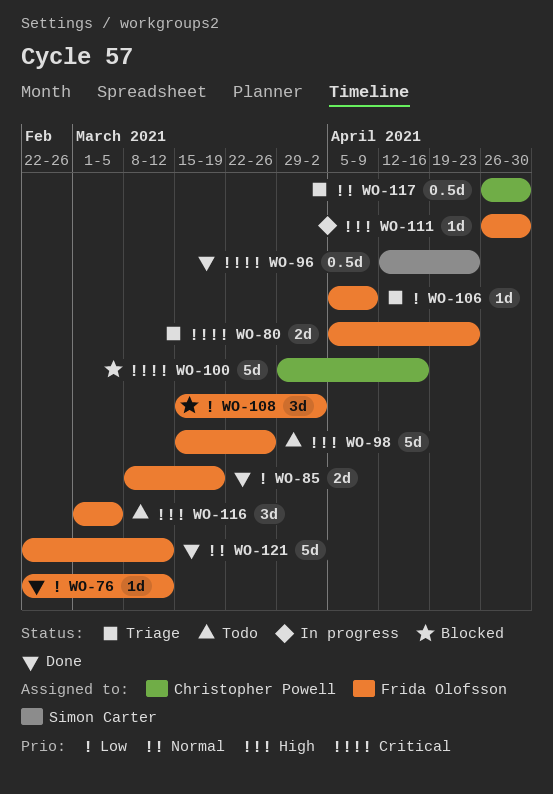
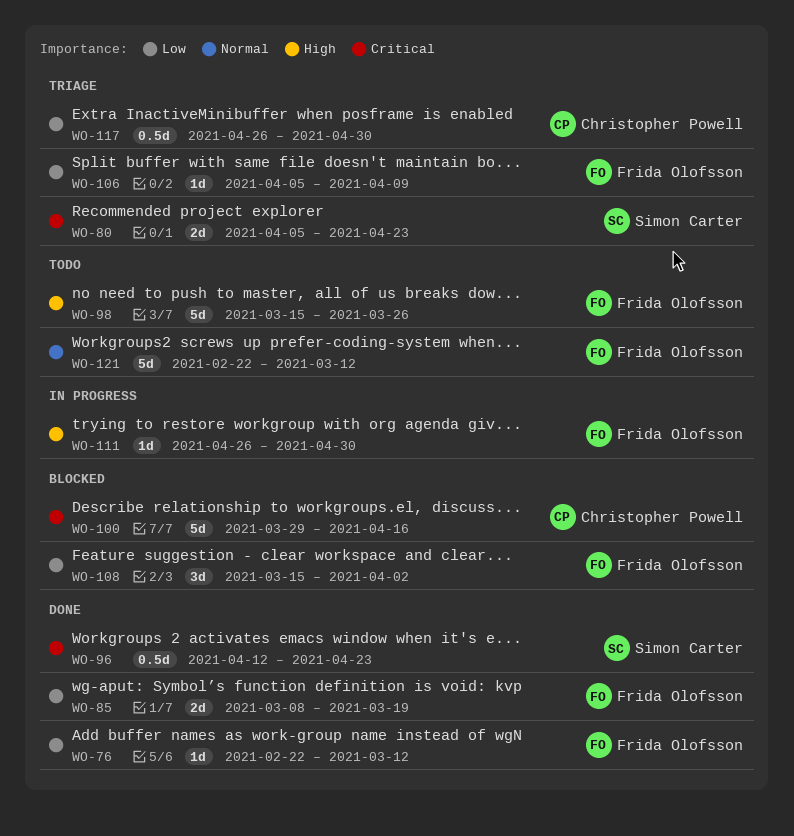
WO-80, owner: Frida Olofsson -> Simon Carter
WO-116: present -> none
WO-117, priority: Normal -> Low
WO-121, status: Done -> Todo

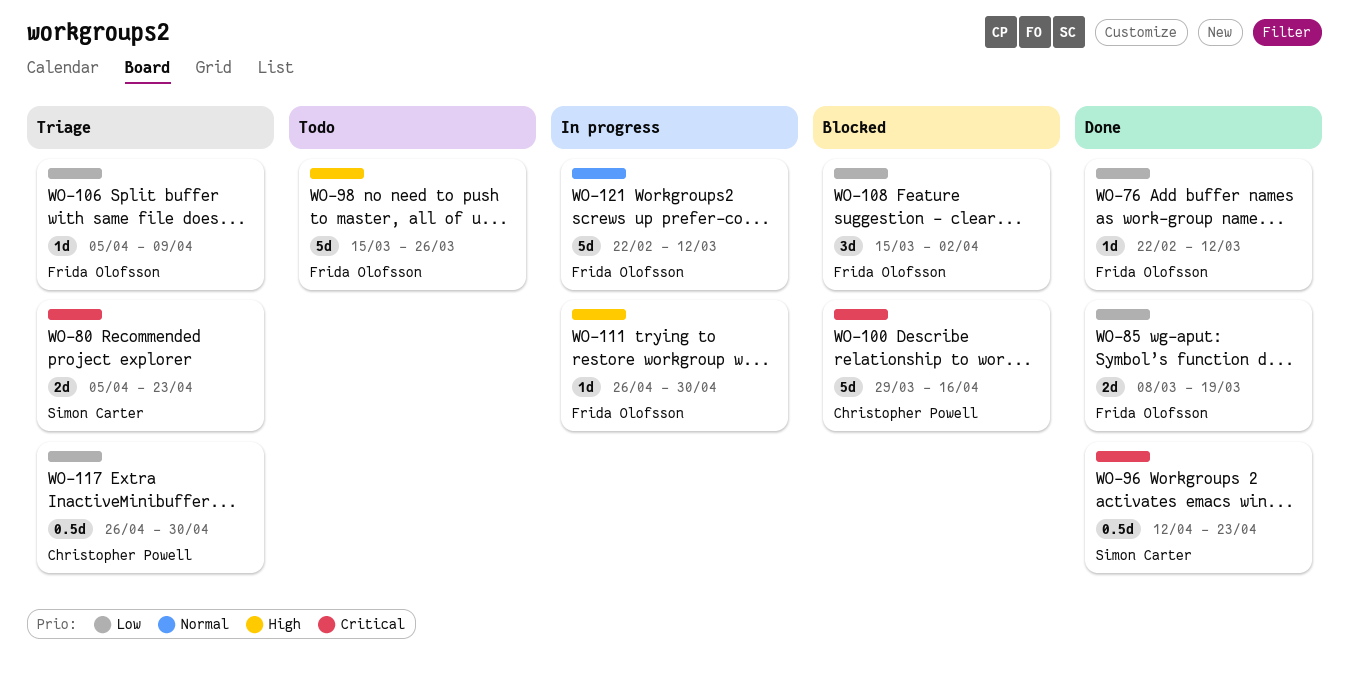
WO-121, status: Todo -> In progress

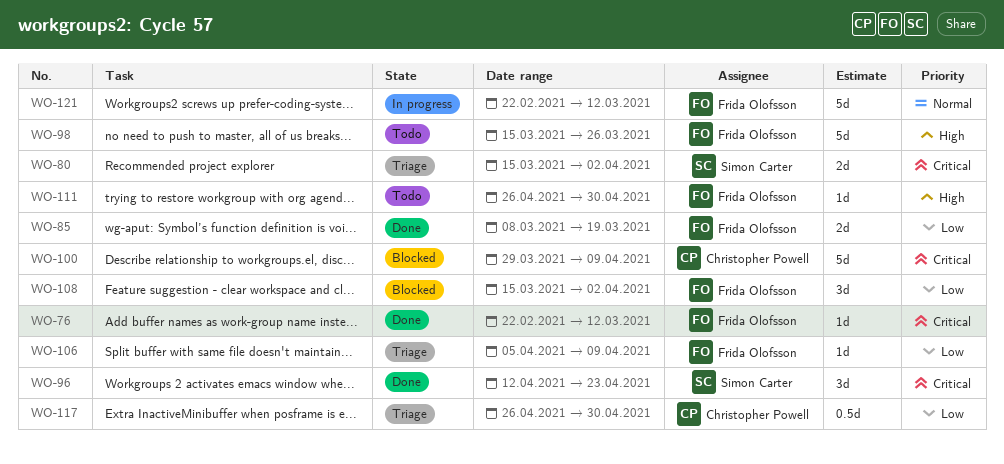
WO-76, priority: Low -> Critical
WO-80, start: Apr 5 -> Mar 15
WO-80, due: Apr 23 -> Apr 2
WO-96, estimate: 0.5d -> 3d
WO-100, due: Apr 16 -> Apr 9
WO-111, status: In progress -> Todo

